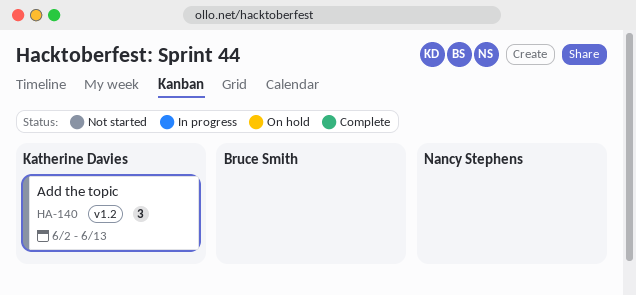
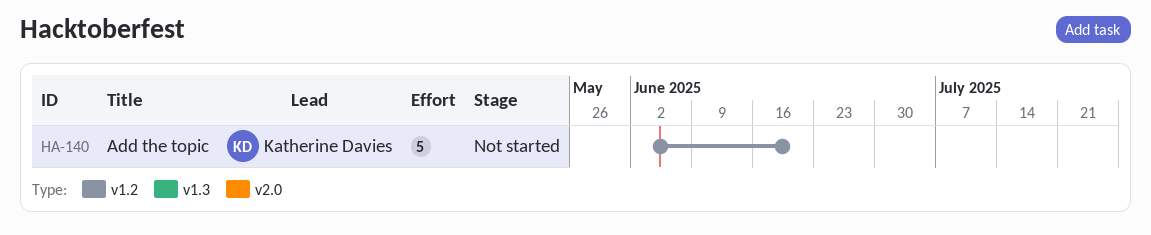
HA-140, estimate: 3 -> 5
HA-140, due: Jun 13 -> Jun 20

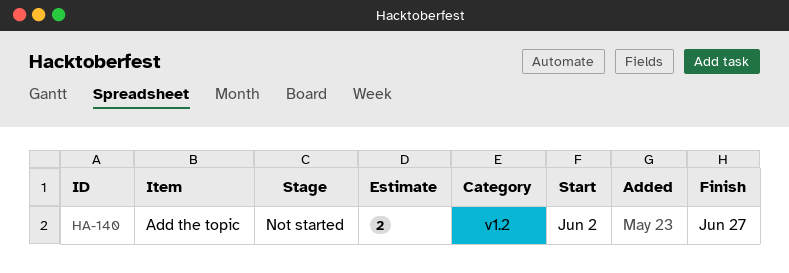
HA-140, estimate: 5 -> 2
HA-140, due: Jun 20 -> Jun 27

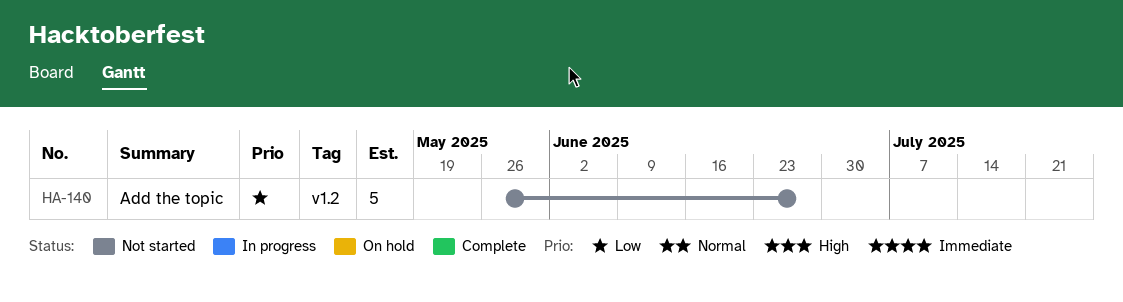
HA-140, estimate: 2 -> 5
HA-140, start: Jun 2 -> May 26

